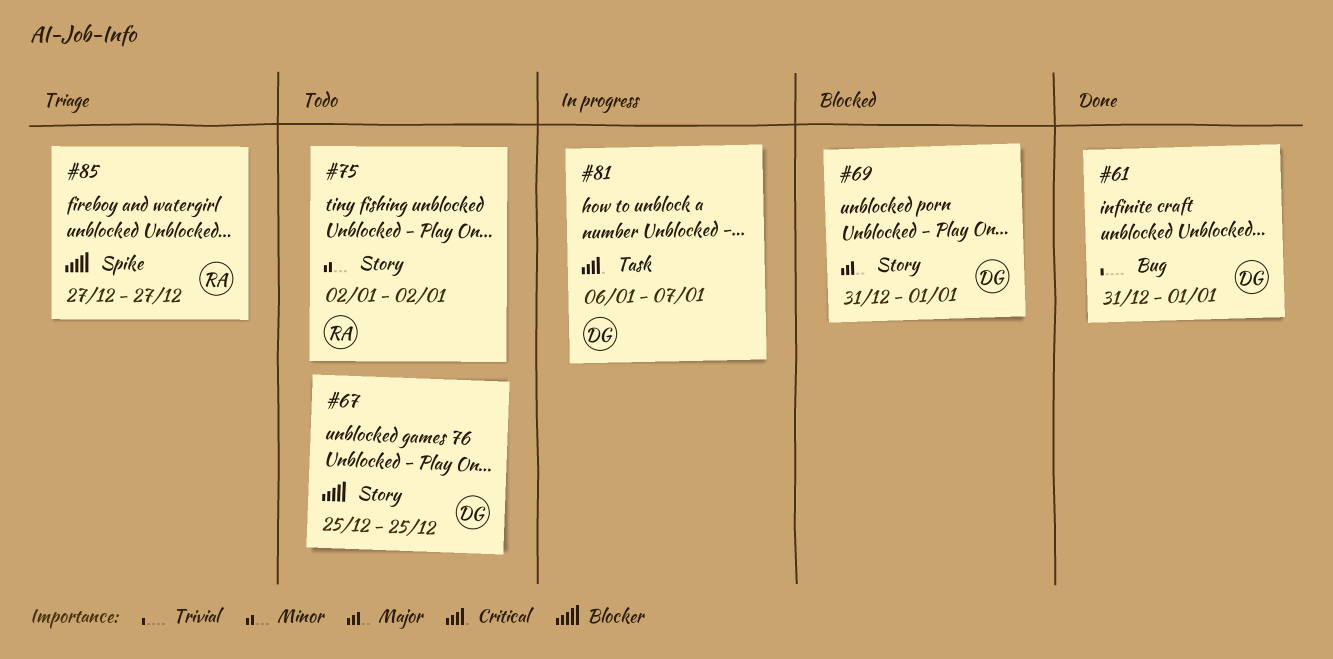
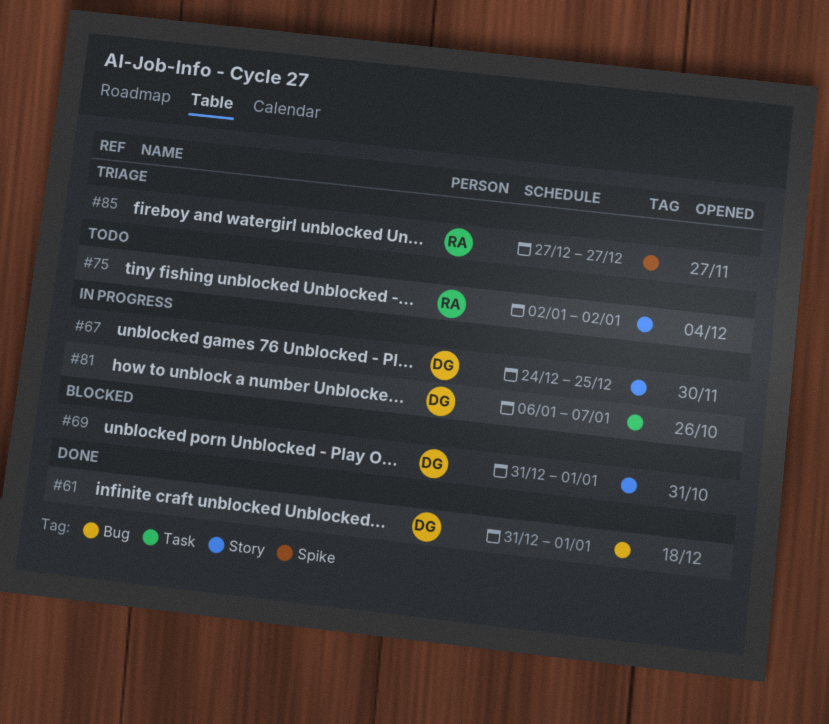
#67, status: Todo -> In progress
#67, start: Dec 25 -> Dec 24

